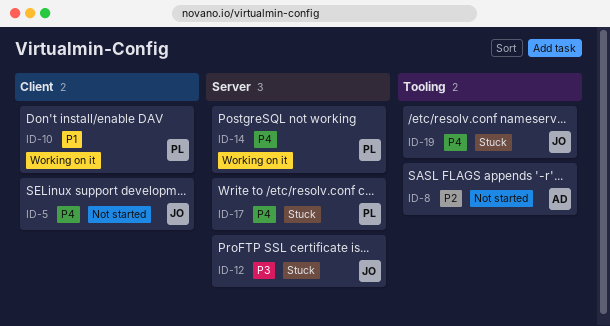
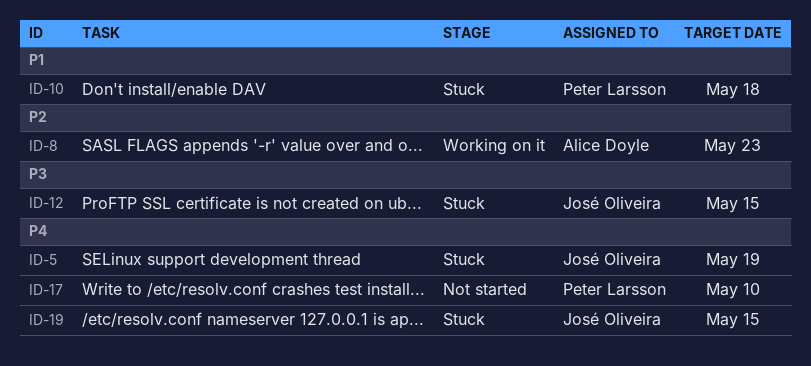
ID-5, status: Not started -> Stuck
ID-8, status: Not started -> Working on it
ID-10, status: Working on it -> Stuck
ID-14: present -> none
ID-17, status: Stuck -> Not started

